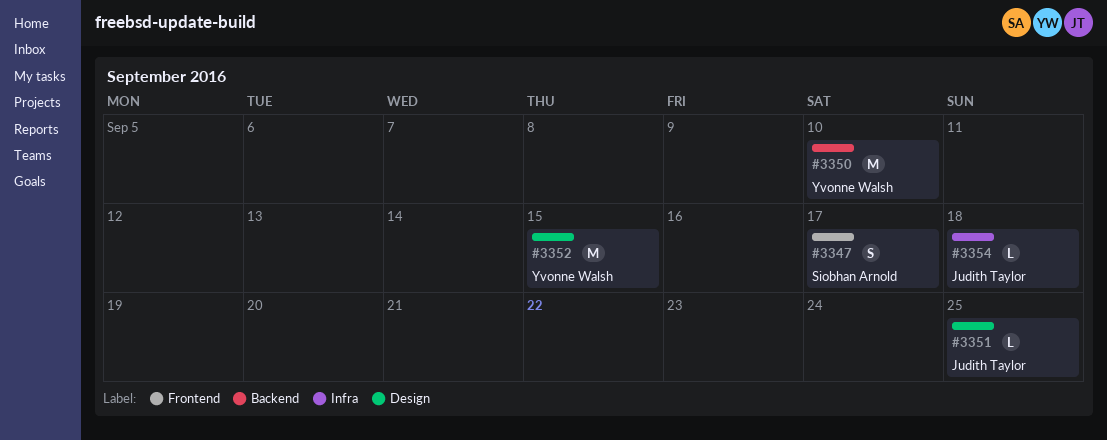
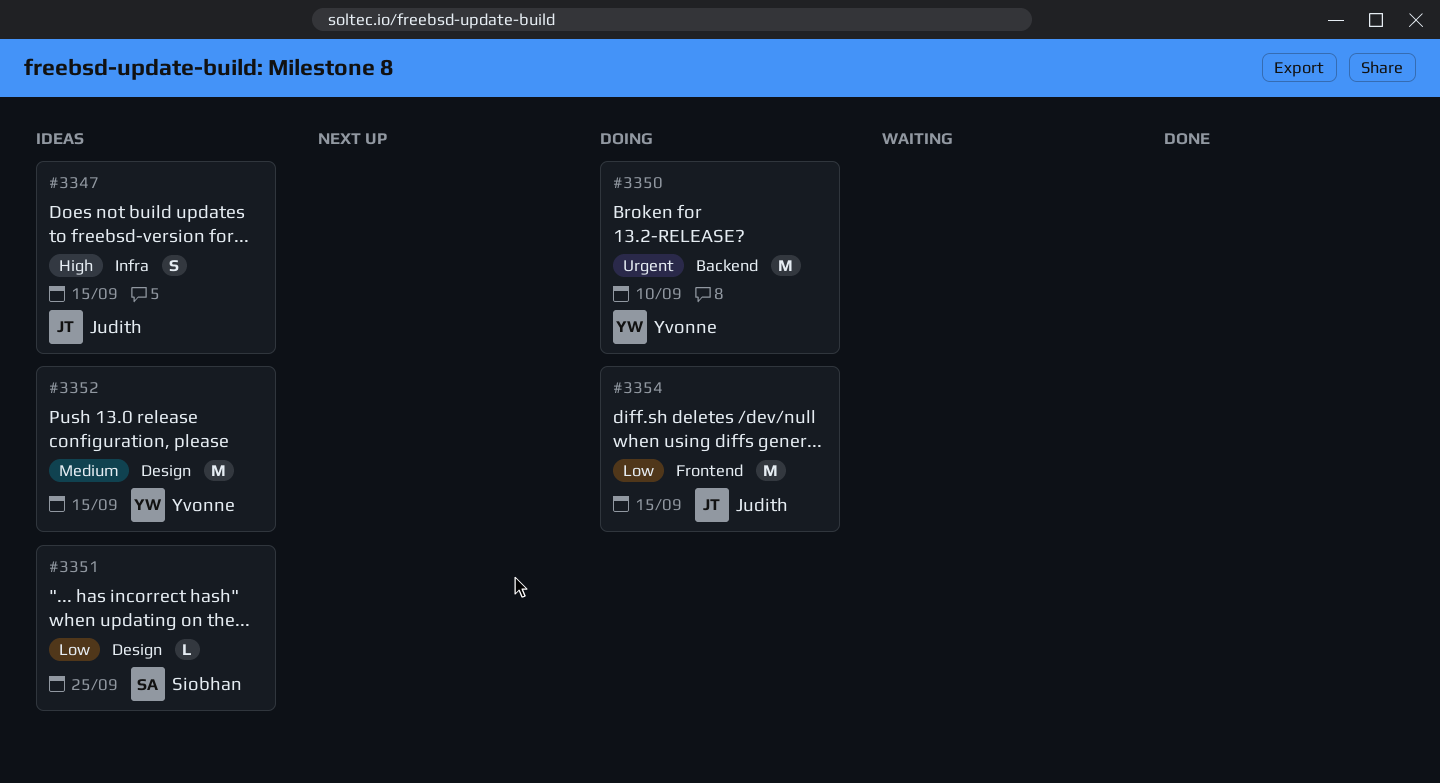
#3347, owner: Siobhan Arnold -> Judith Taylor
#3347, label: Frontend -> Infra
#3347, due: Sep 17 -> Sep 15
#3351, owner: Judith Taylor -> Siobhan Arnold
#3354, label: Infra -> Frontend
#3354, estimate: L -> M
#3354, due: Sep 18 -> Sep 15

